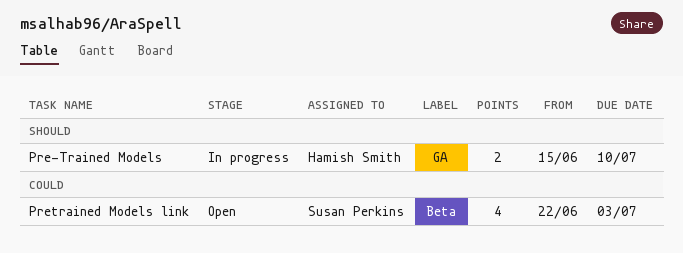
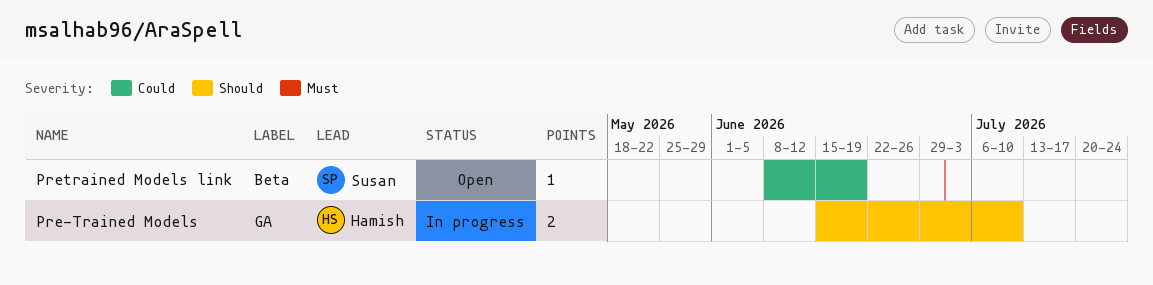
Pretrained Models link, estimate: 4 -> 1
Pretrained Models link, start: Jun 22 -> Jun 8
Pretrained Models link, due: Jul 3 -> Jun 19

